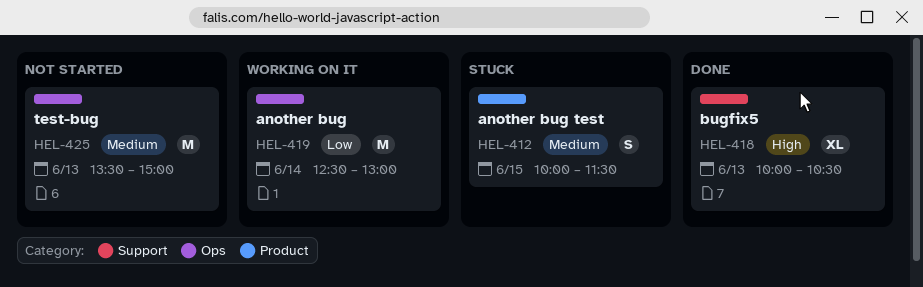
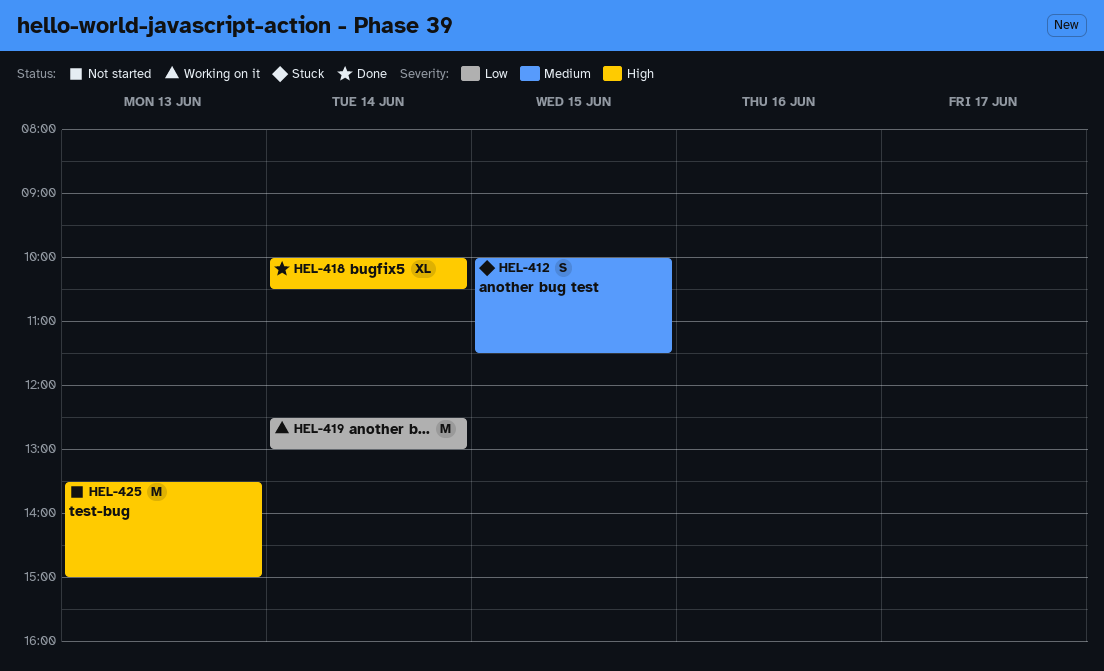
HEL-418, day: Jun 13 -> Jun 14
HEL-425, priority: Medium -> High

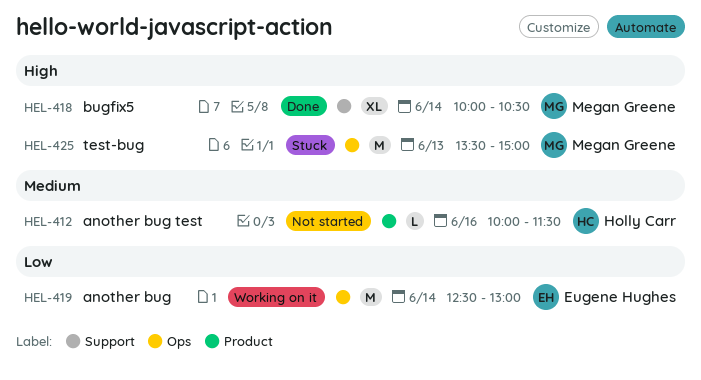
HEL-412, status: Stuck -> Not started
HEL-412, estimate: S -> L
HEL-412, day: Jun 15 -> Jun 16
HEL-425, status: Not started -> Stuck

